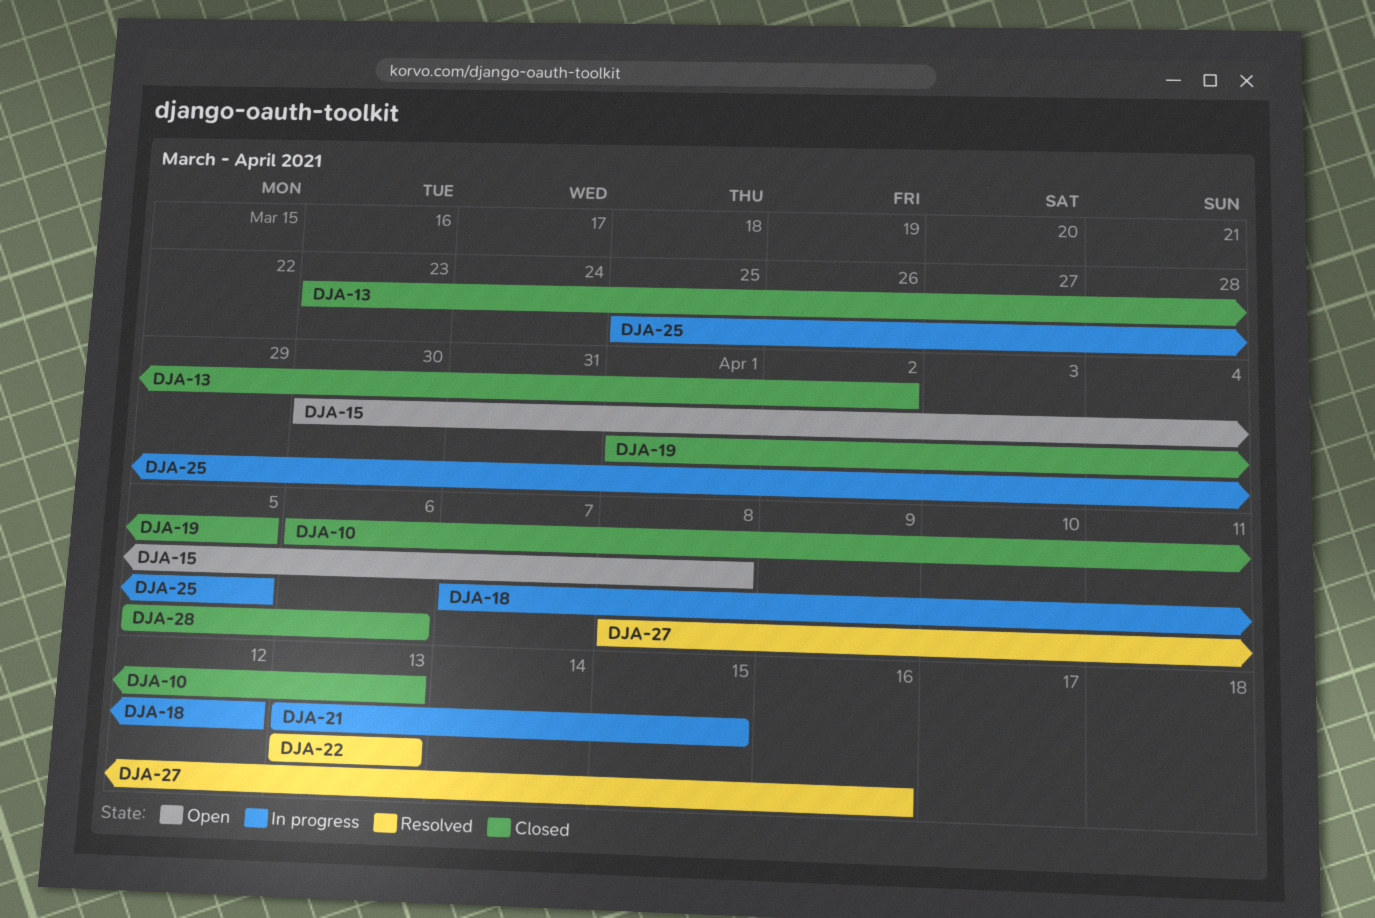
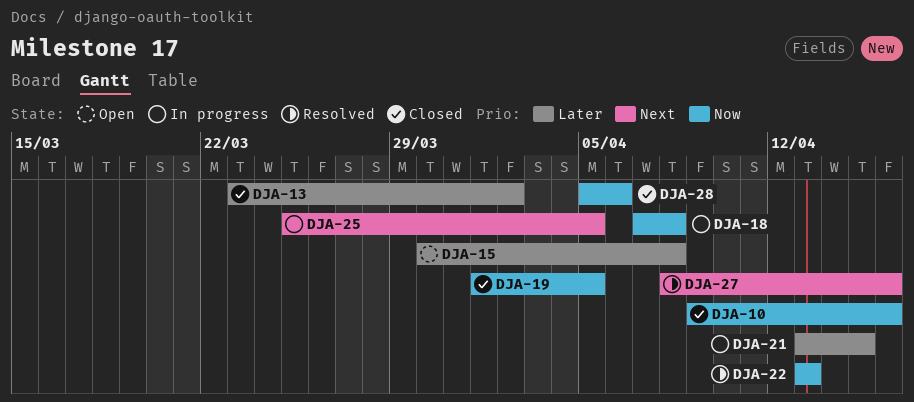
DJA-10, start: Apr 6 -> Apr 9
DJA-10, due: Apr 13 -> Apr 16
DJA-18, due: Apr 12 -> Apr 8

